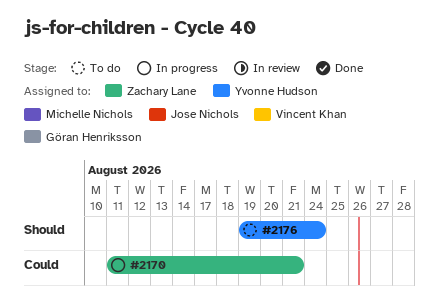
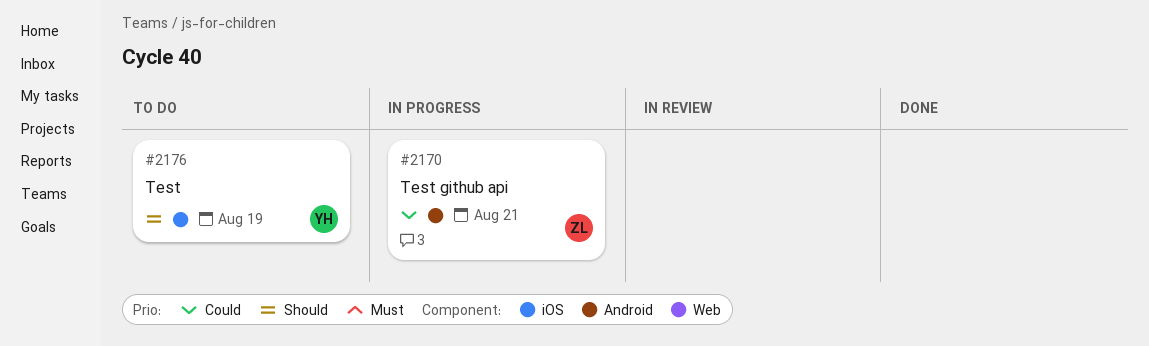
#2176, due: Aug 24 -> Aug 19

